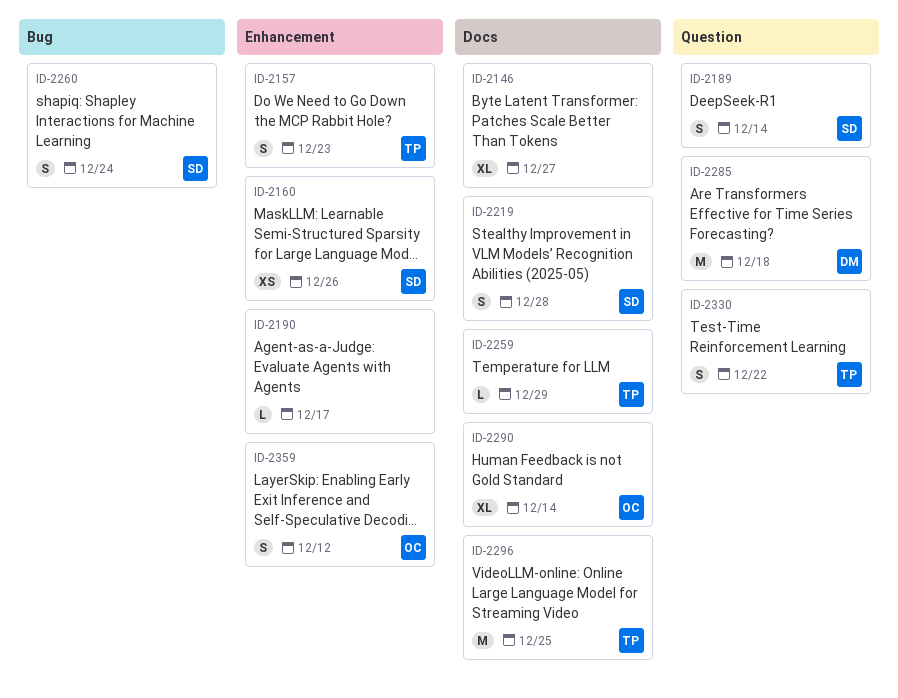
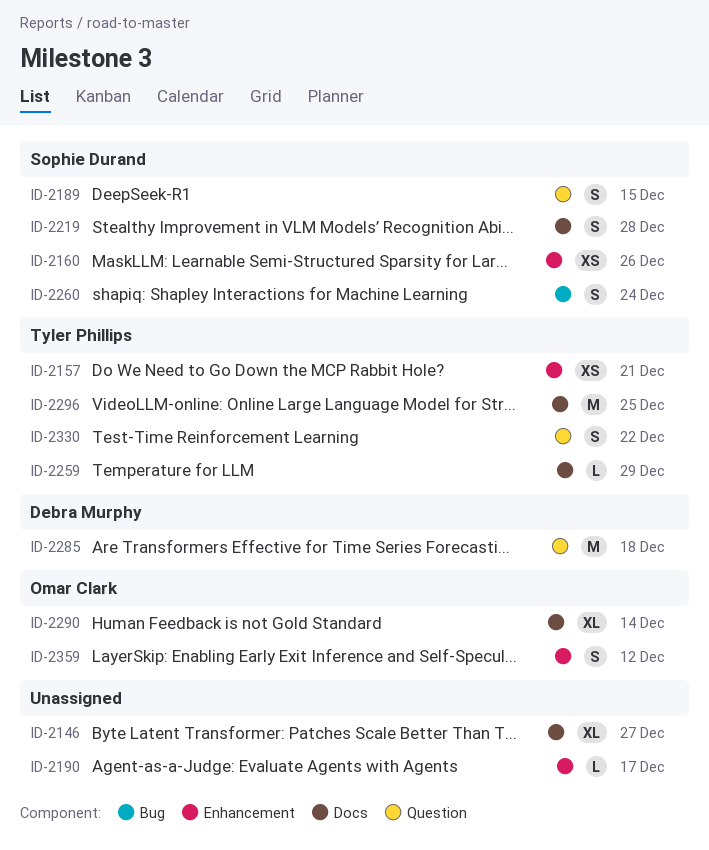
ID-2157, estimate: S -> XS
ID-2157, due: Dec 23 -> Dec 21
ID-2189, due: Dec 14 -> Dec 15

